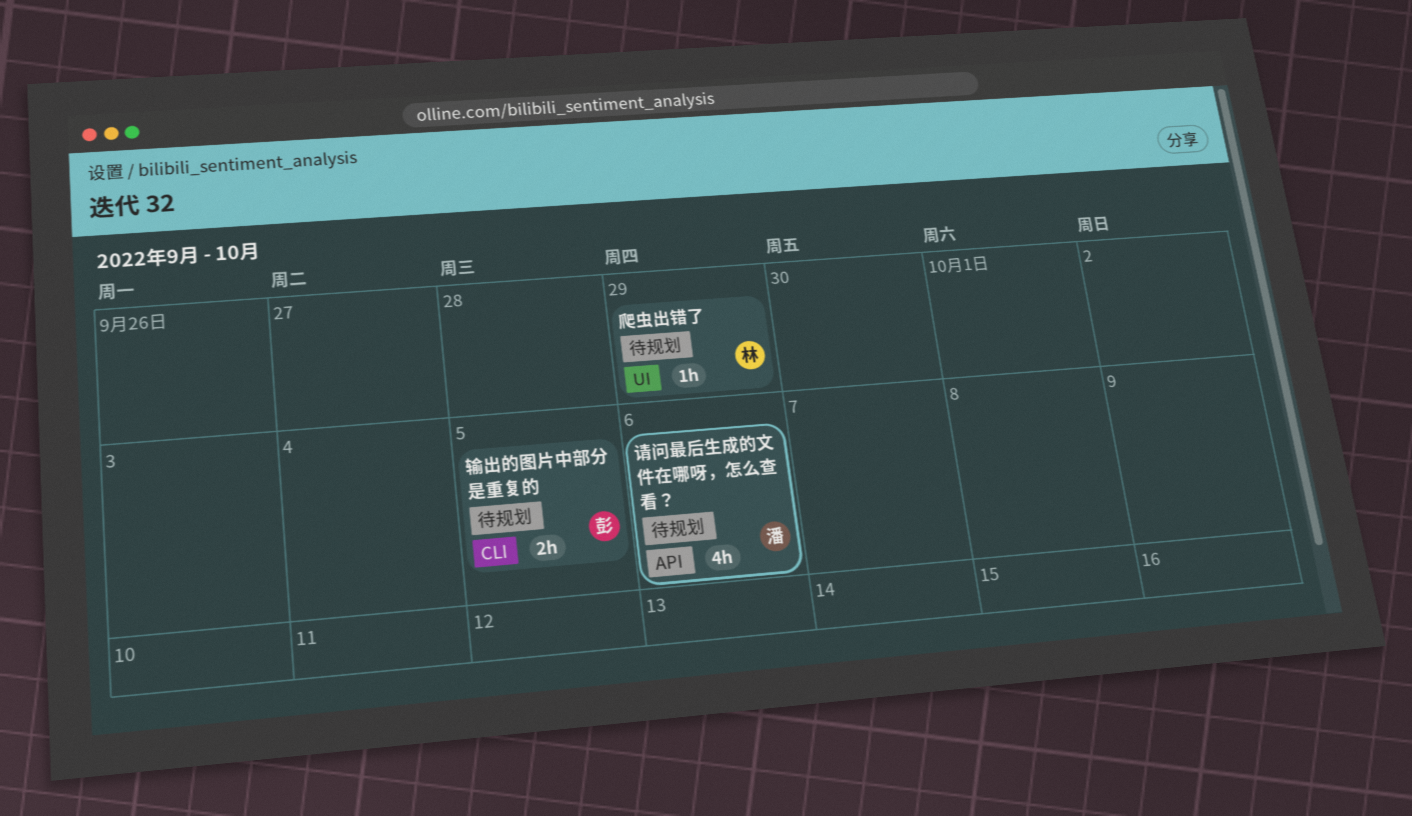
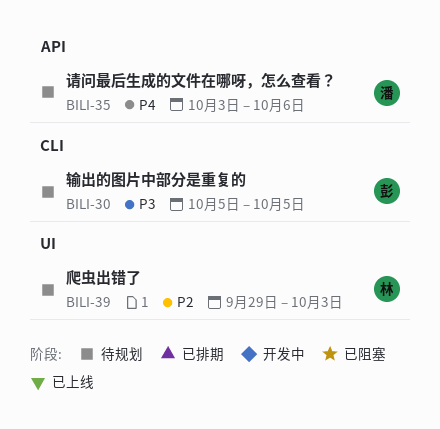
爬虫出错了, due: Sep 29 -> Oct 3

